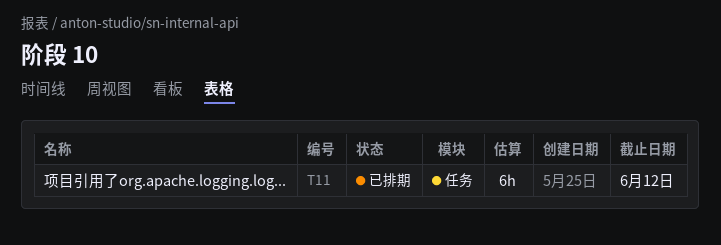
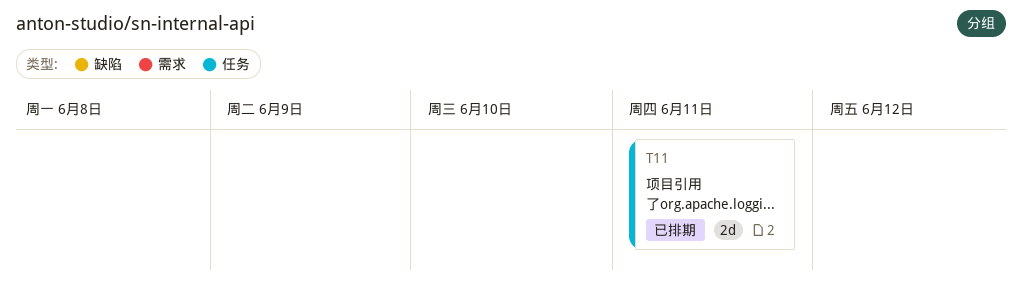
T11, estimate: 6h -> 2d
T11, due: Jun 12 -> Jun 11

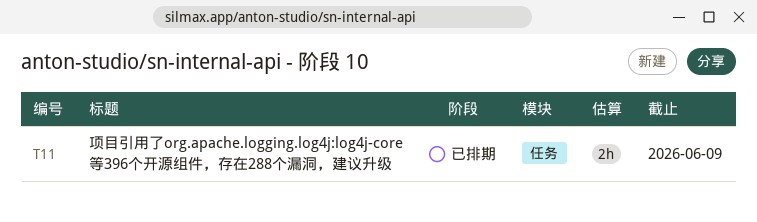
T11, estimate: 2d -> 2h
T11, due: Jun 11 -> Jun 9

